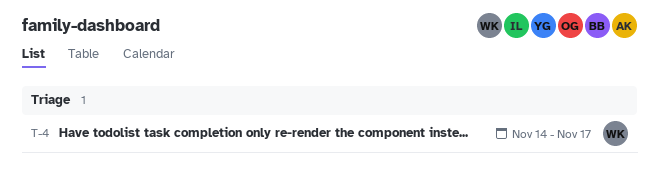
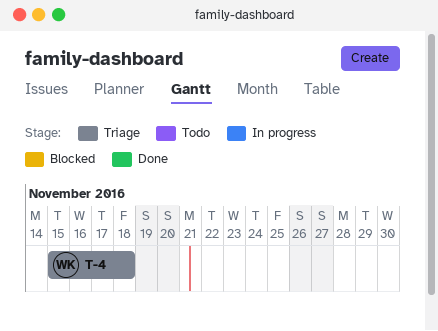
T-4, start: Nov 14 -> Nov 15
T-4, due: Nov 17 -> Nov 18

